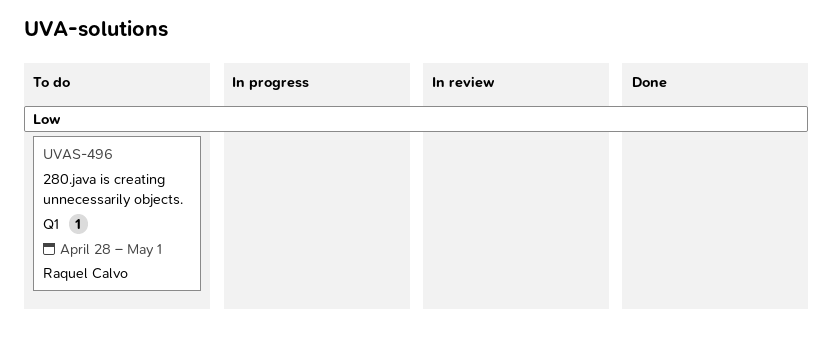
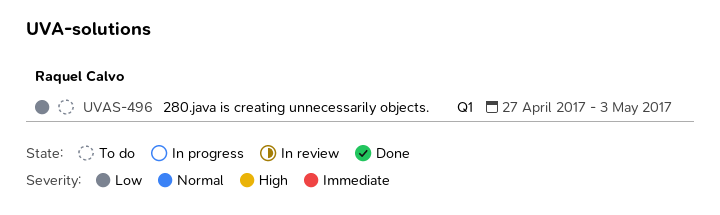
UVAS-496, start: Apr 28 -> Apr 27
UVAS-496, due: May 1 -> May 3

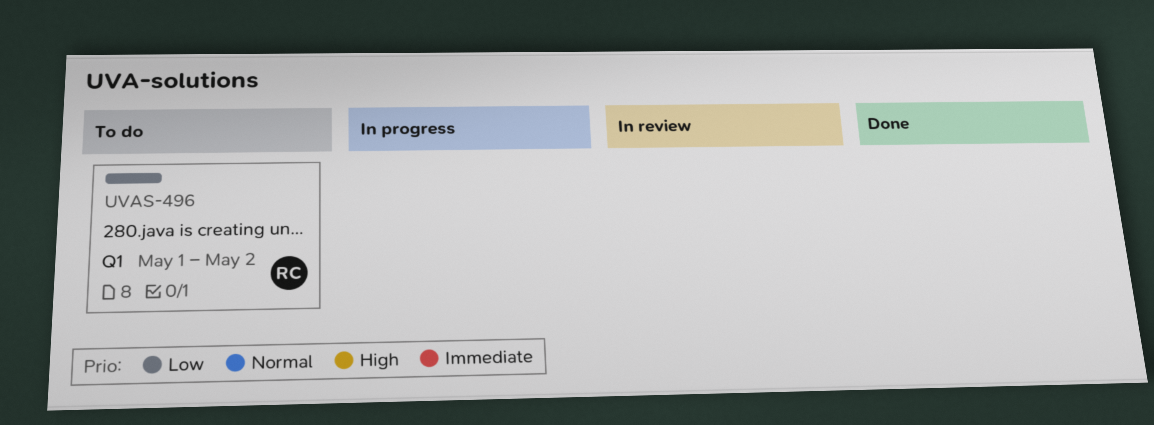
UVAS-496, start: Apr 27 -> May 1
UVAS-496, due: May 3 -> May 2

